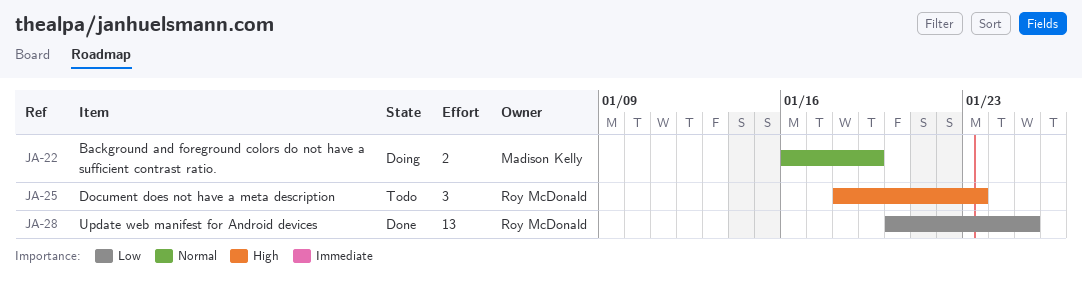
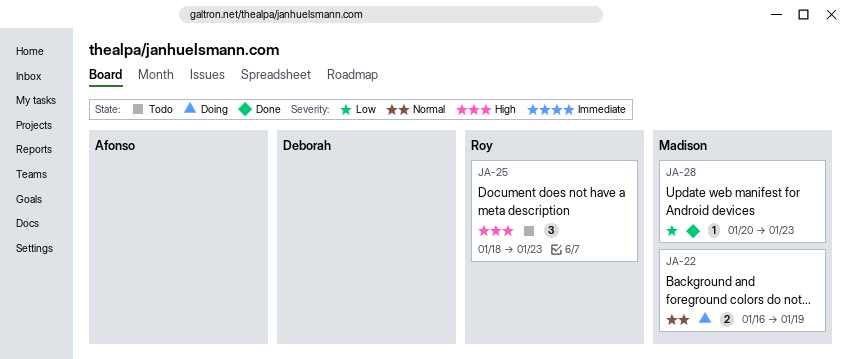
JA-28, owner: Roy McDonald -> Madison Kelly
JA-28, estimate: 13 -> 1
JA-28, due: Jan 25 -> Jan 23

